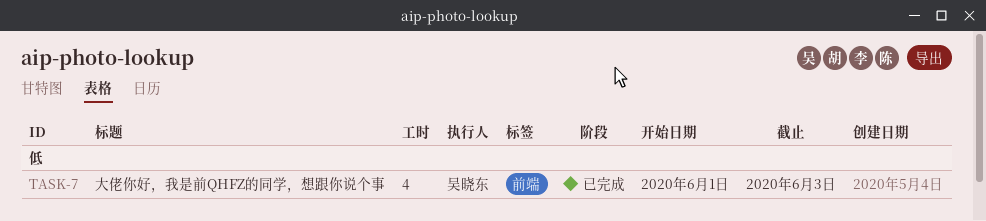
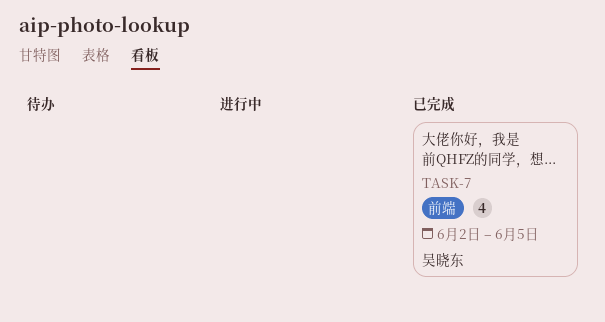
TASK-7, start: Jun 1 -> Jun 2
TASK-7, due: Jun 3 -> Jun 5

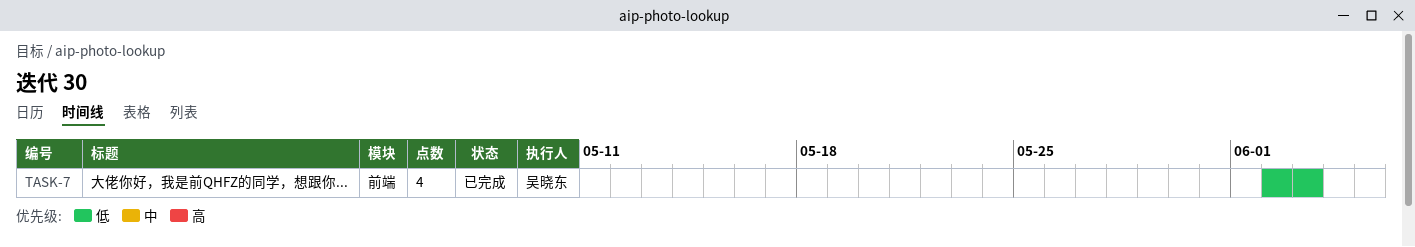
TASK-7, due: Jun 5 -> Jun 3

